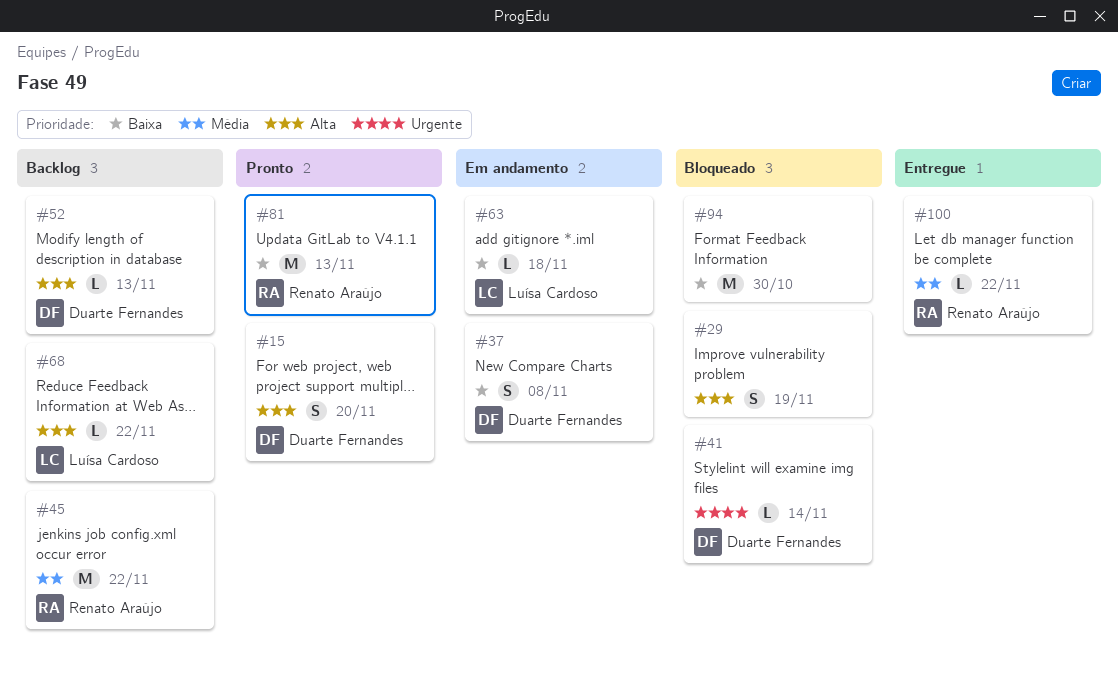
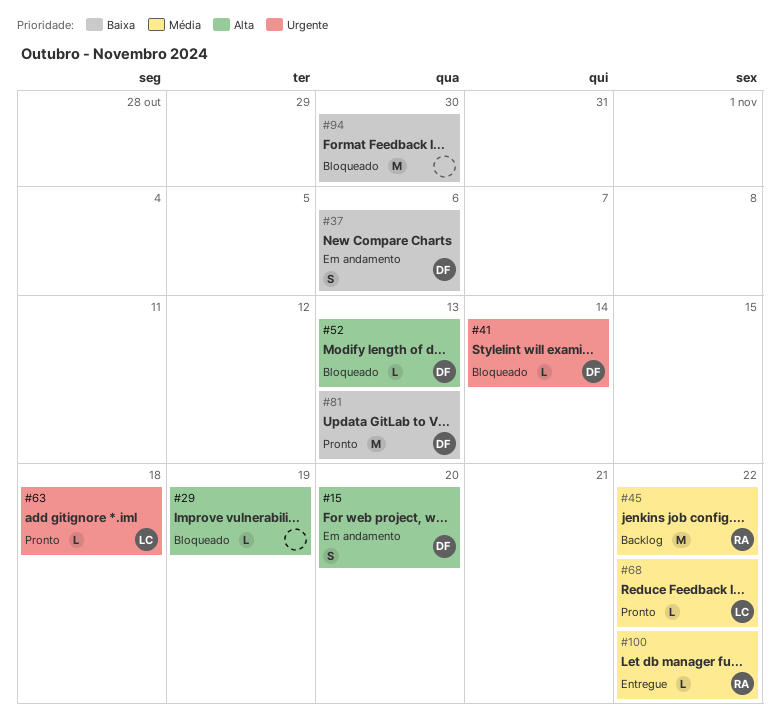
#15, status: Pronto -> Em andamento
#29, estimate: S -> L
#37, due: Nov 8 -> Nov 6
#52, status: Backlog -> Bloqueado
#63, status: Em andamento -> Pronto
#63, priority: Baixa -> Urgente
#68, status: Backlog -> Pronto
#68, priority: Alta -> Média
#81, owner: Renato Araújo -> Duarte Fernandes

